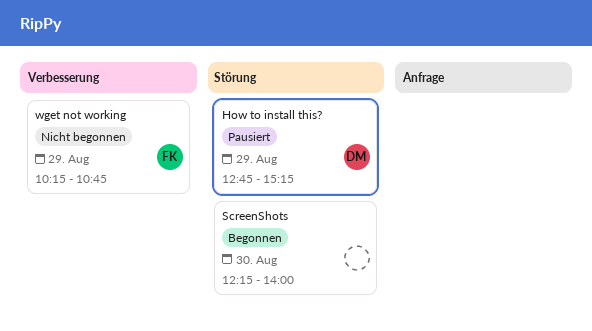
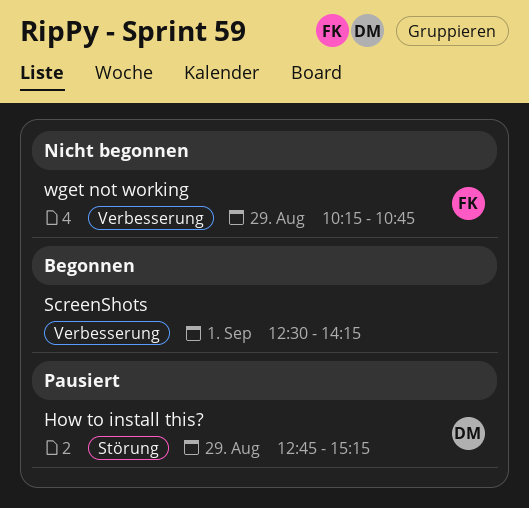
ScreenShots, label: Störung -> Verbesserung
ScreenShots, day: Aug 30 -> Sep 1
ScreenShots, begins: 12:15 -> 12:30
ScreenShots, ends: 14:00 -> 14:15

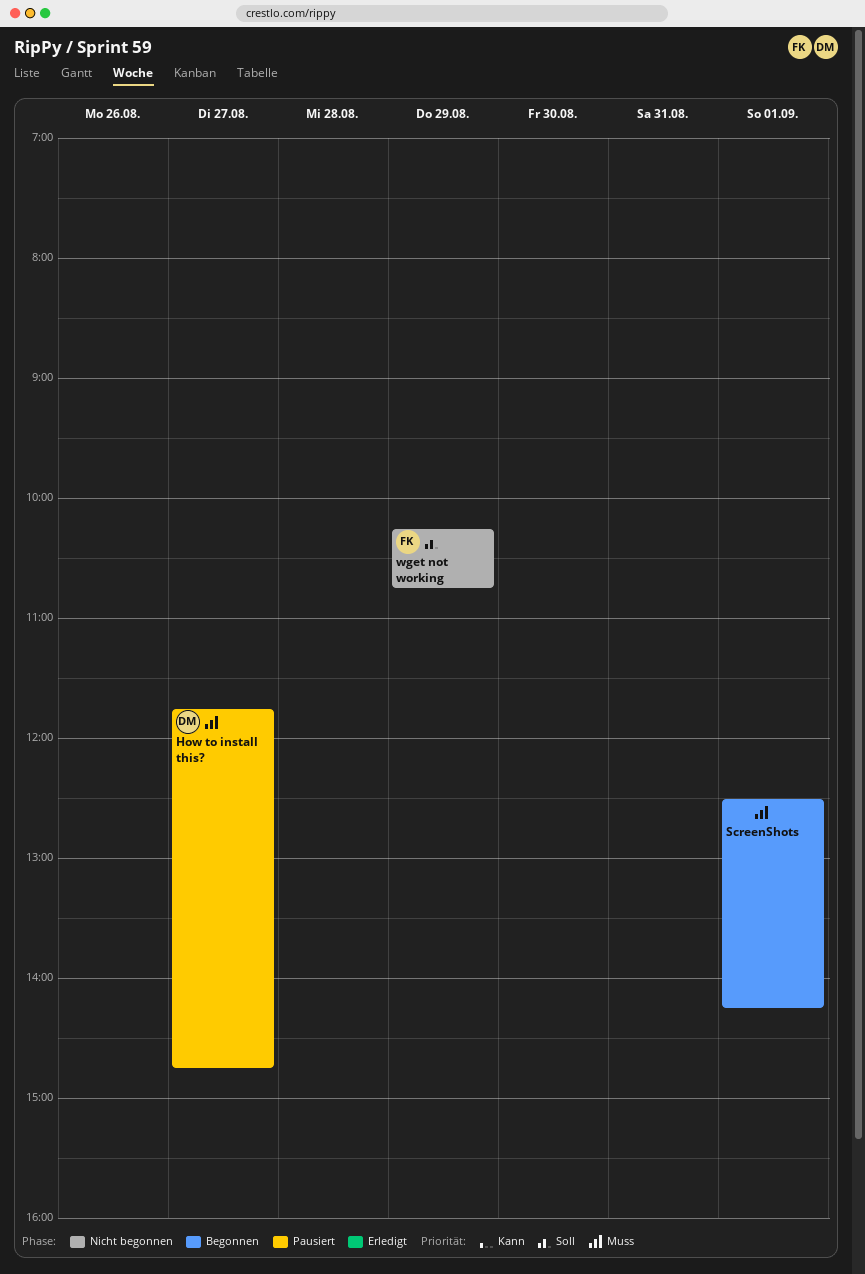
How to install this?, day: Aug 29 -> Aug 27
How to install this?, begins: 12:45 -> 11:45
How to install this?, ends: 15:15 -> 14:45

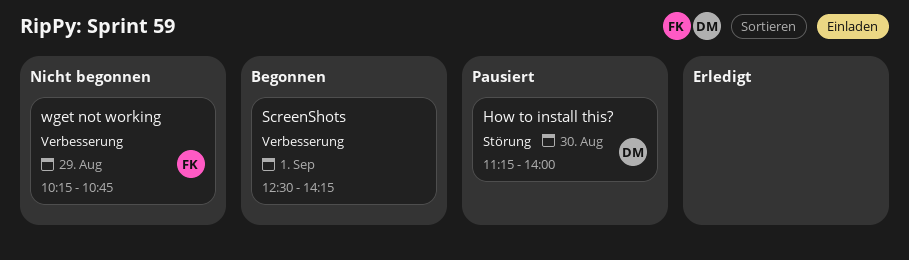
How to install this?, day: Aug 27 -> Aug 30
How to install this?, begins: 11:45 -> 11:15
How to install this?, ends: 14:45 -> 14:00

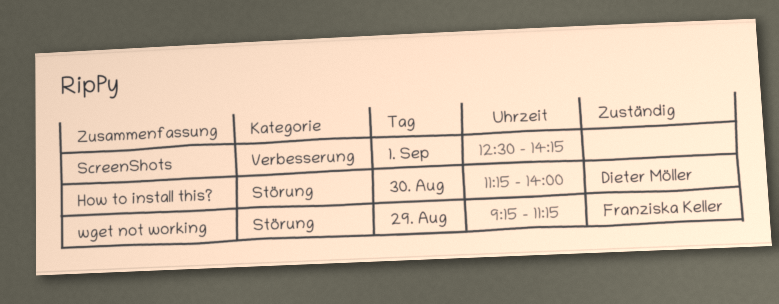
wget not working, label: Verbesserung -> Störung
wget not working, begins: 10:15 -> 09:15
wget not working, ends: 10:45 -> 11:15

